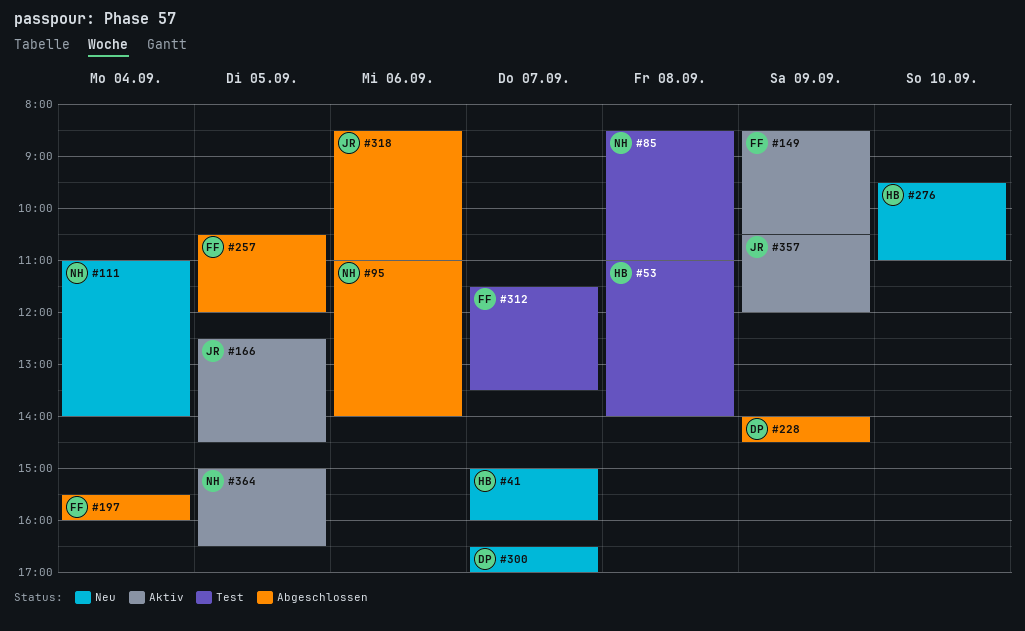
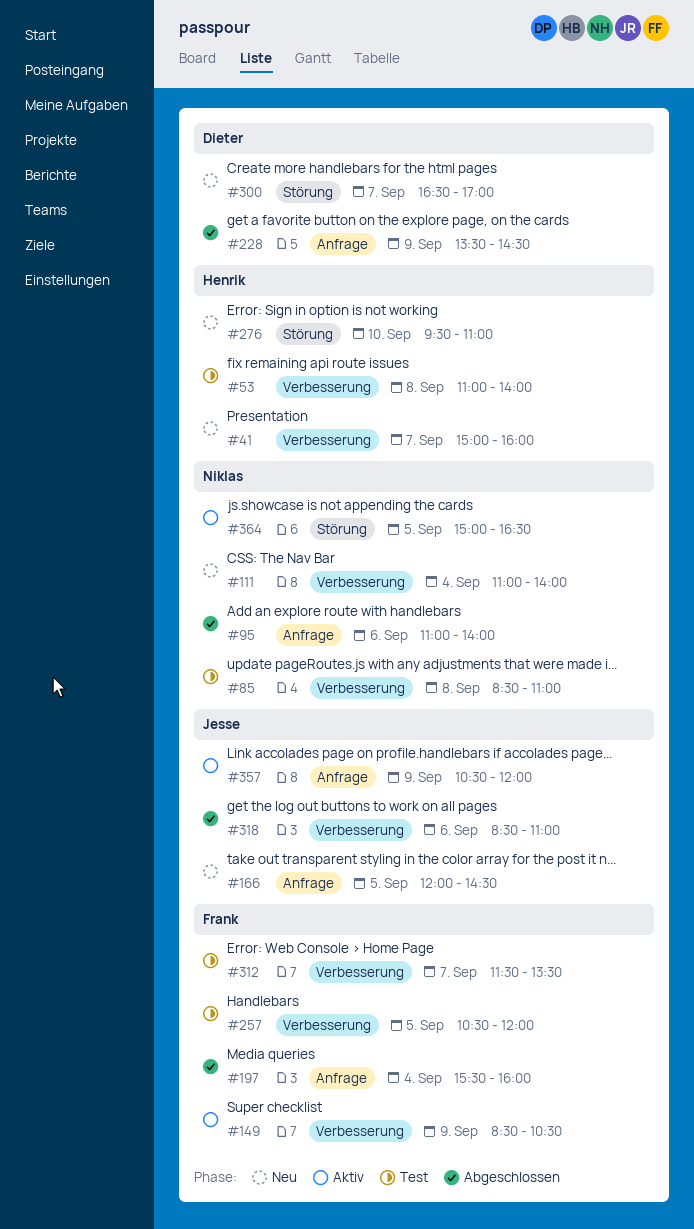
#166, status: Aktiv -> Neu
#166, begins: 12:30 -> 12:00
#228, begins: 14:00 -> 13:30
#257, status: Abgeschlossen -> Test

